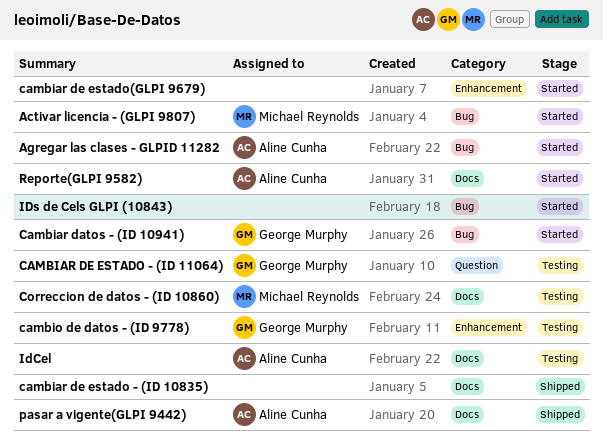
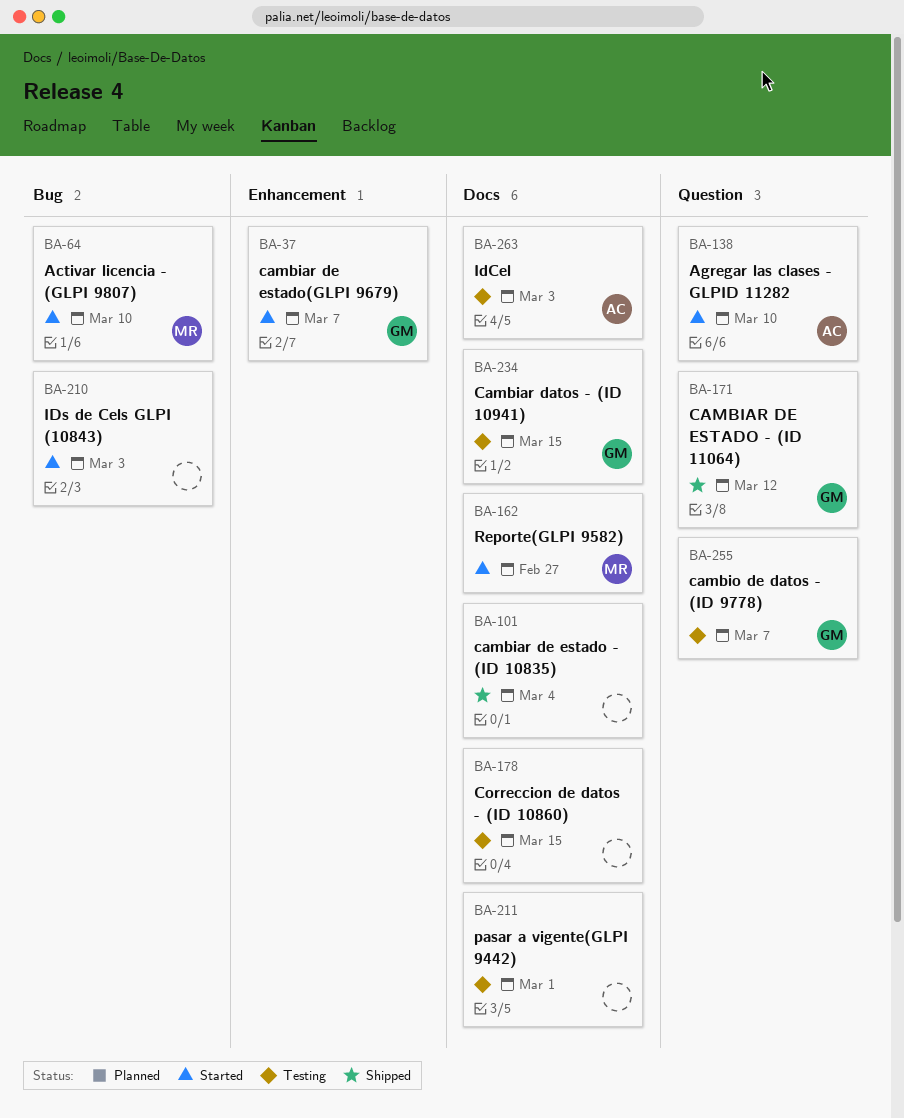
Agregar las clases - GLPID 11282, label: Bug -> Question
Cambiar datos - (ID 10941), status: Started -> Testing
Cambiar datos - (ID 10941), label: Bug -> Docs
CAMBIAR DE ESTADO - (ID 11064), status: Testing -> Shipped
cambiar de estado(GLPI 9679), owner: none -> George Murphy
cambio de datos - (ID 9778), label: Enhancement -> Question
Correccion de datos - (ID 10860), owner: Michael Reynolds -> none
pasar a vigente(GLPI 9442), status: Shipped -> Testing
pasar a vigente(GLPI 9442), owner: Aline Cunha -> none
Reporte(GLPI 9582), owner: Aline Cunha -> Michael Reynolds

